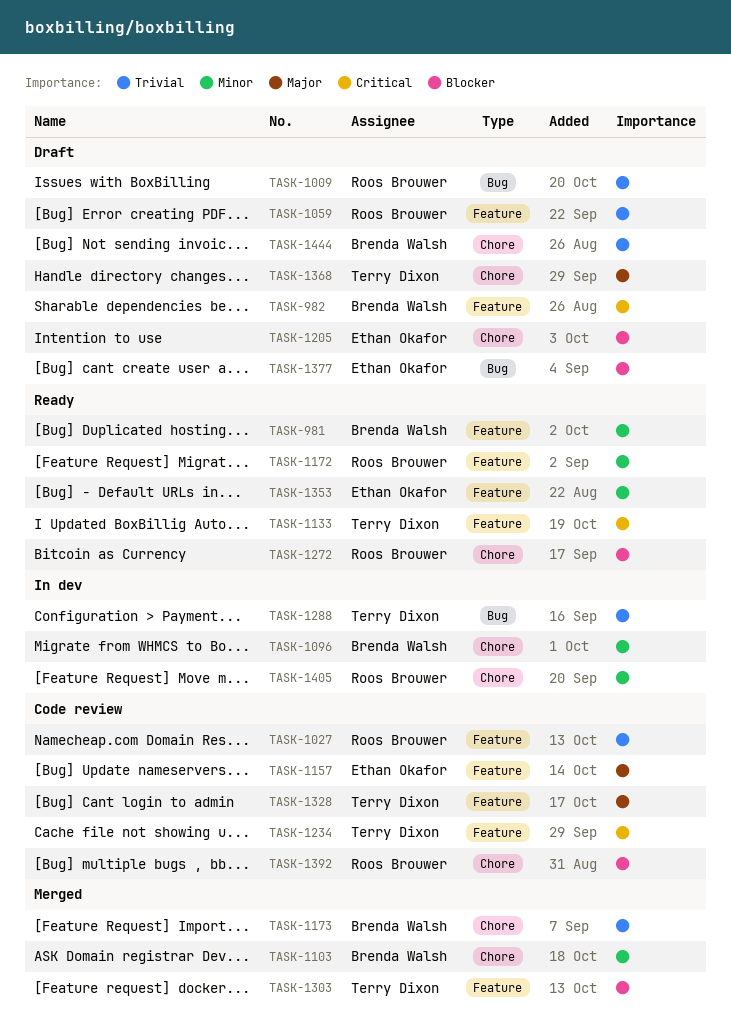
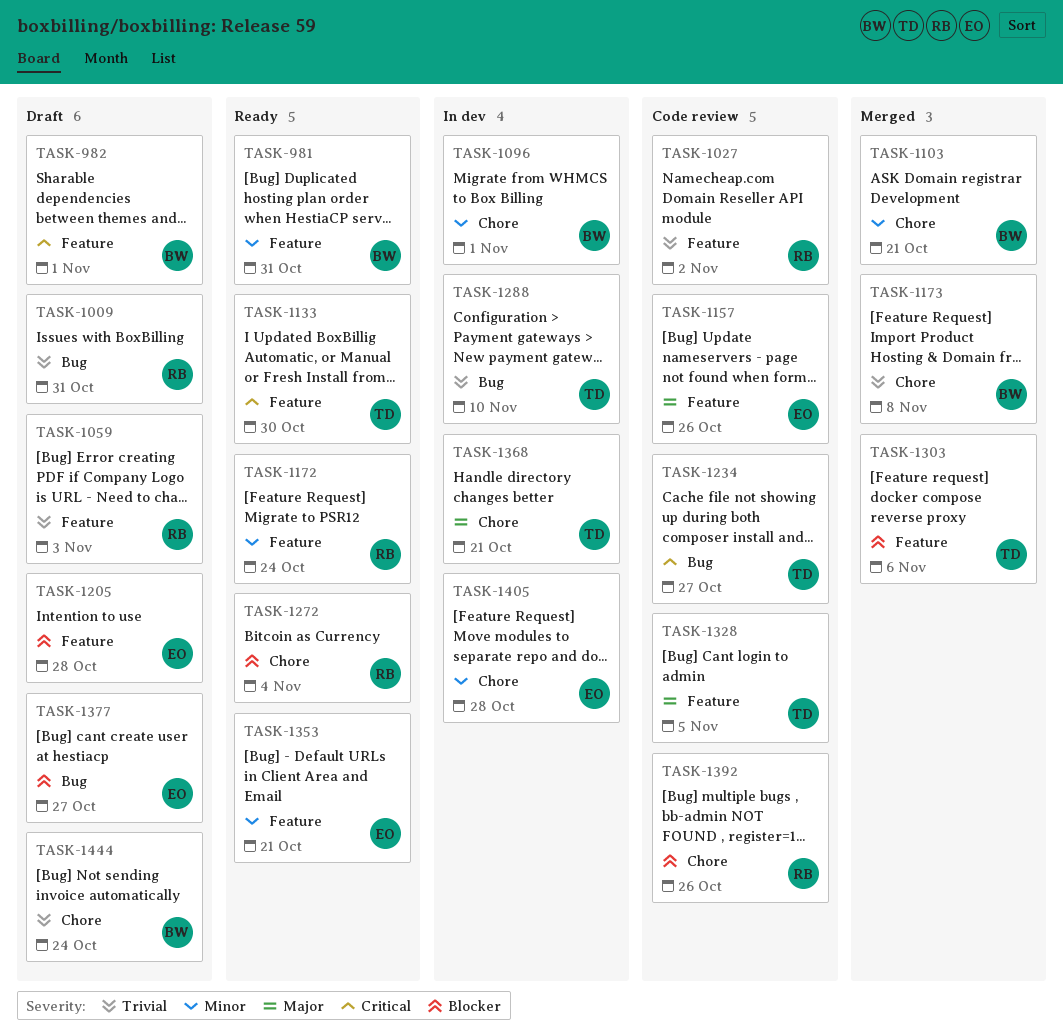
TASK-1205, label: Chore -> Feature
TASK-1234, label: Feature -> Bug
TASK-1368, status: Draft -> In dev
TASK-1405, owner: Roos Brouwer -> Ethan Okafor

